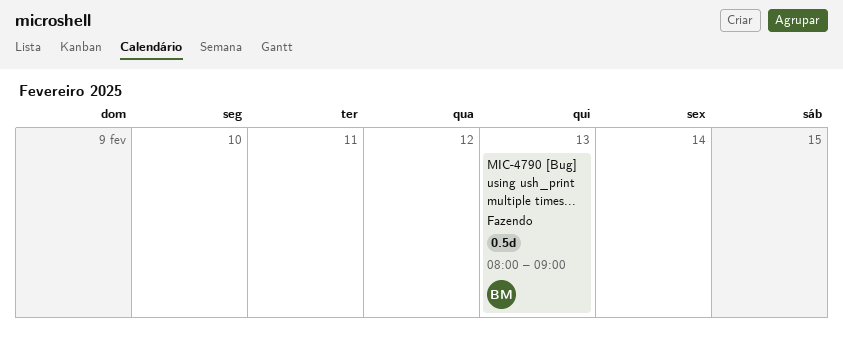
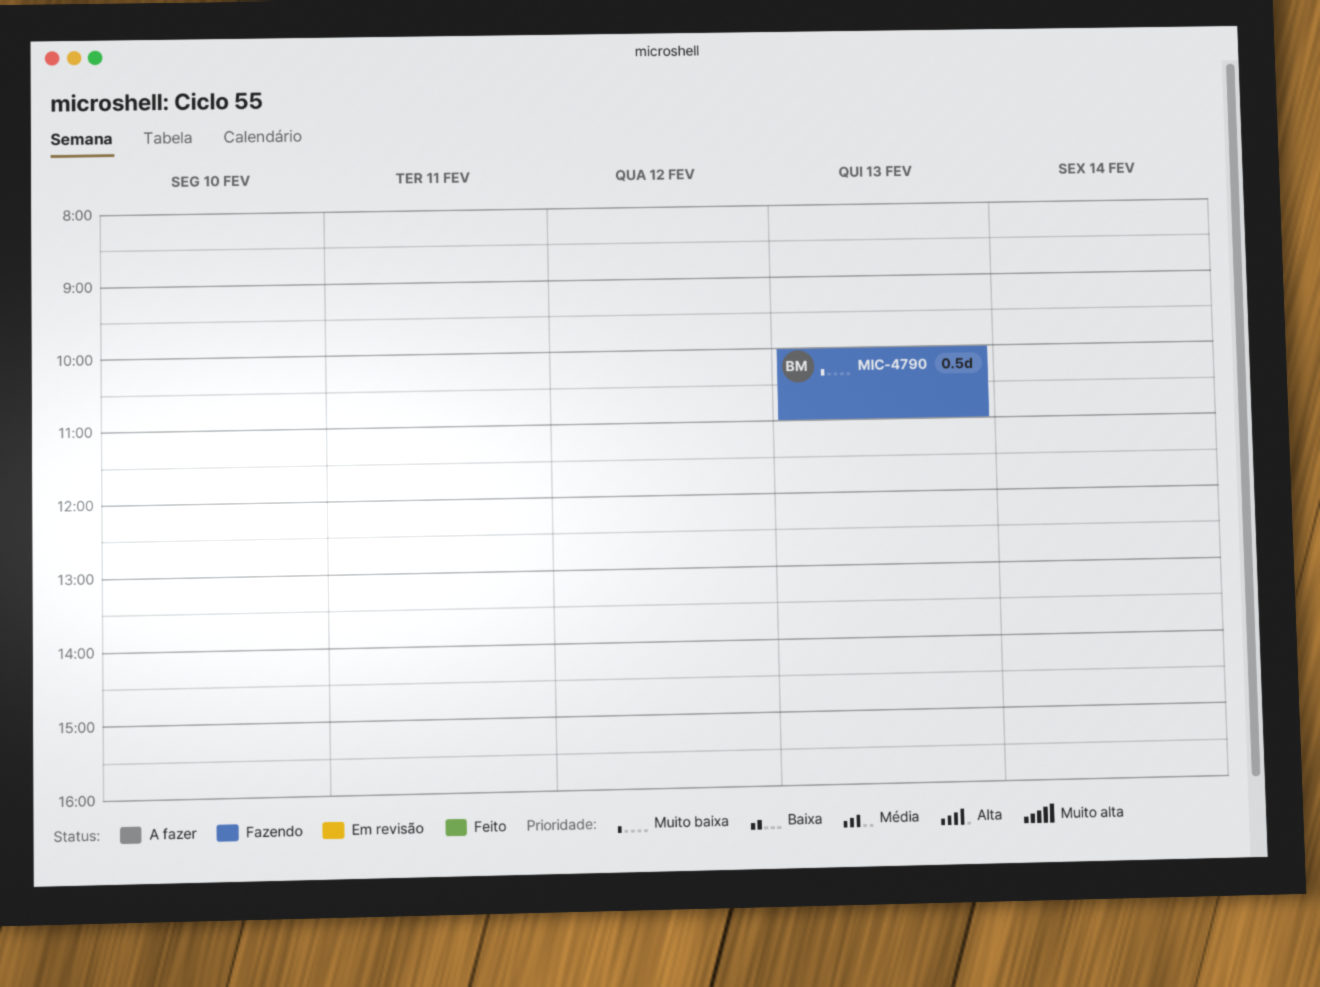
MIC-4790, begins: 08:00 -> 10:00
MIC-4790, ends: 09:00 -> 11:00

